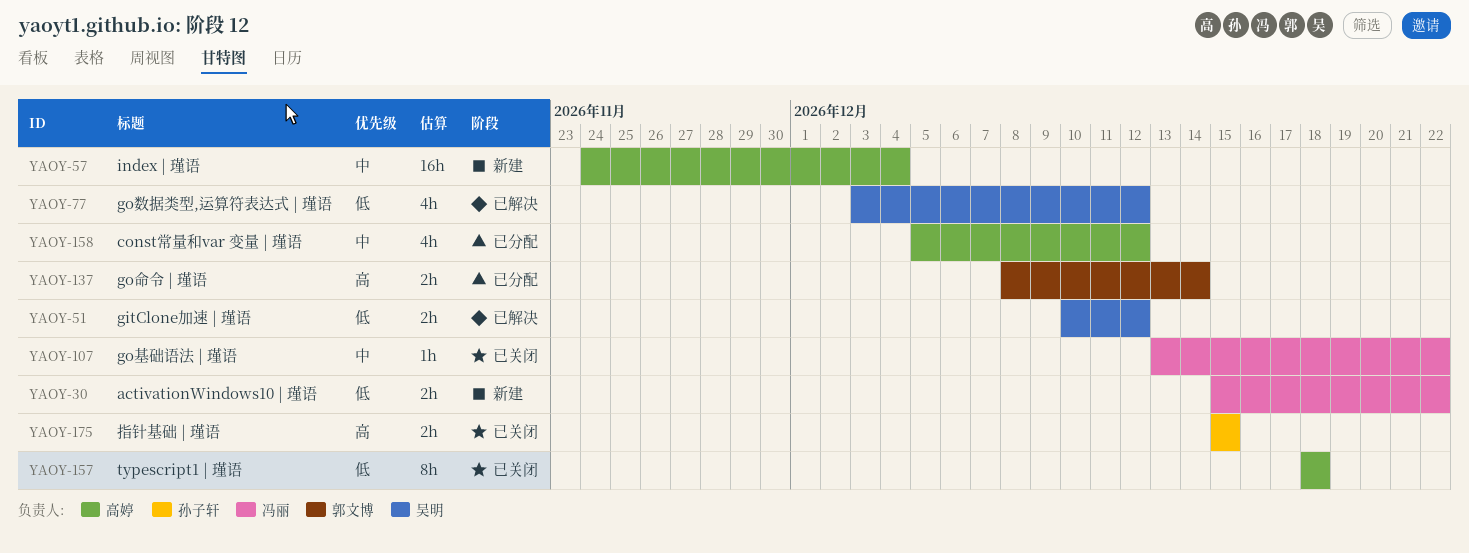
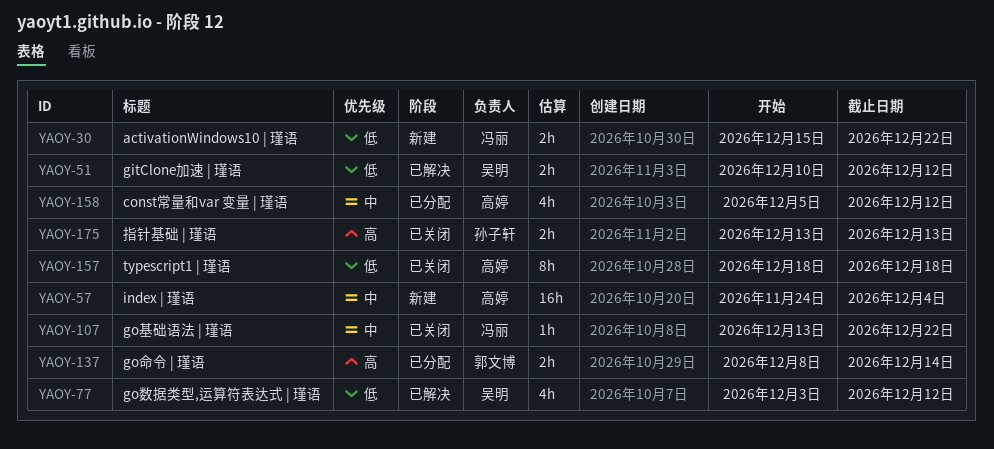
YAOY-175, start: Dec 15 -> Dec 13
YAOY-175, due: Dec 15 -> Dec 13

